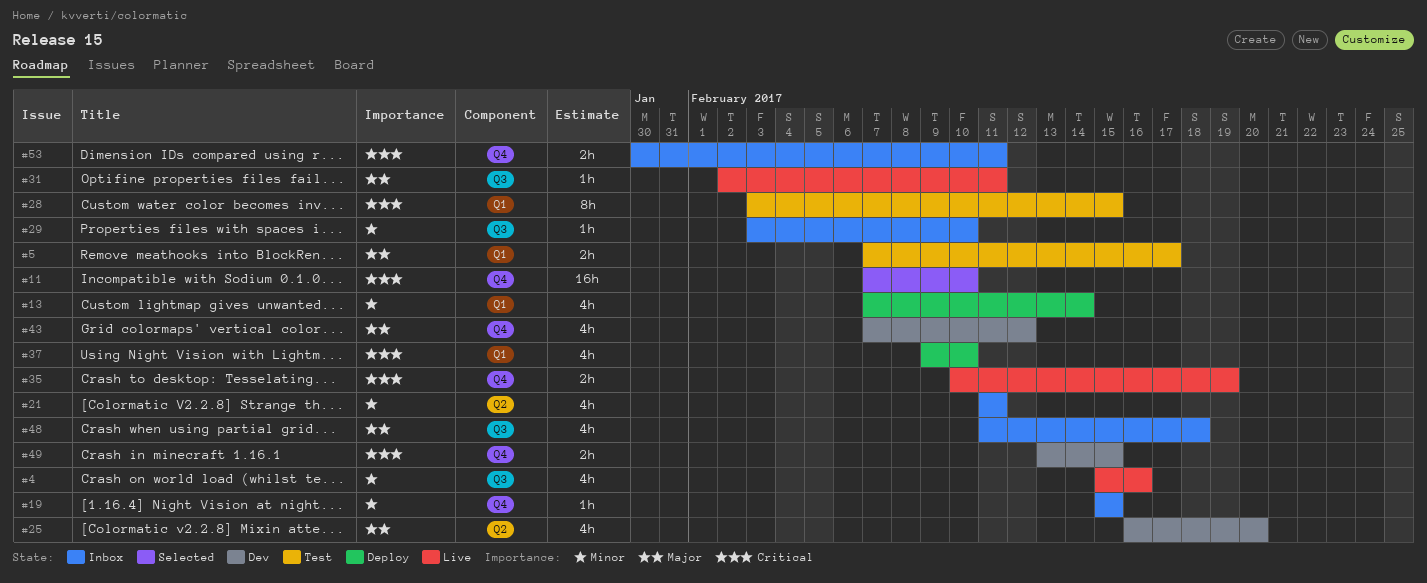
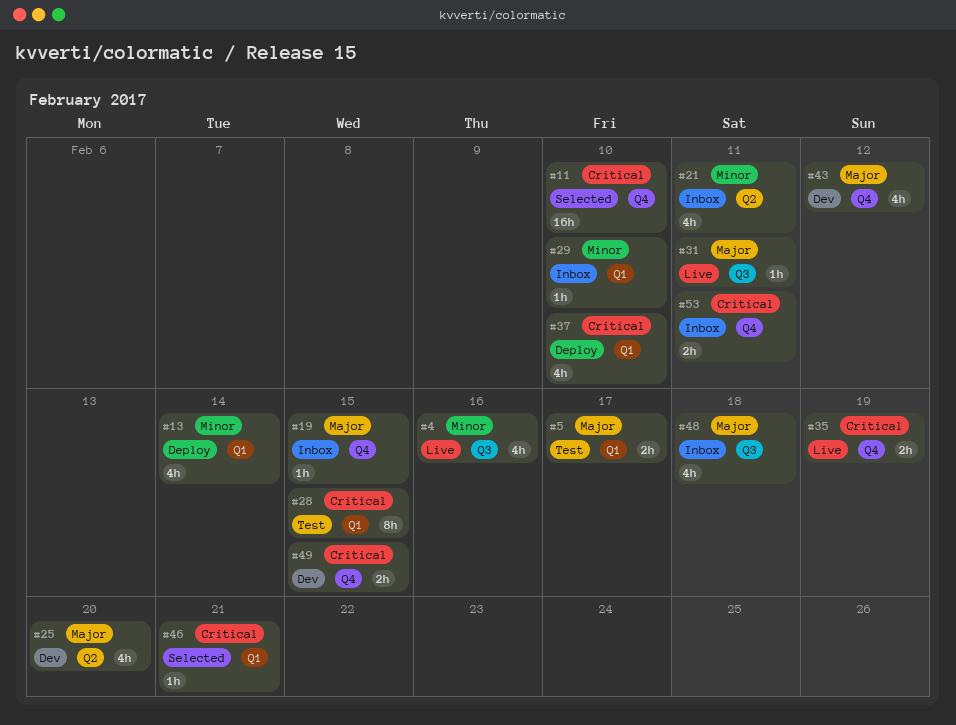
#19, priority: Minor -> Major
#29, label: Q3 -> Q1
#46: none -> present

